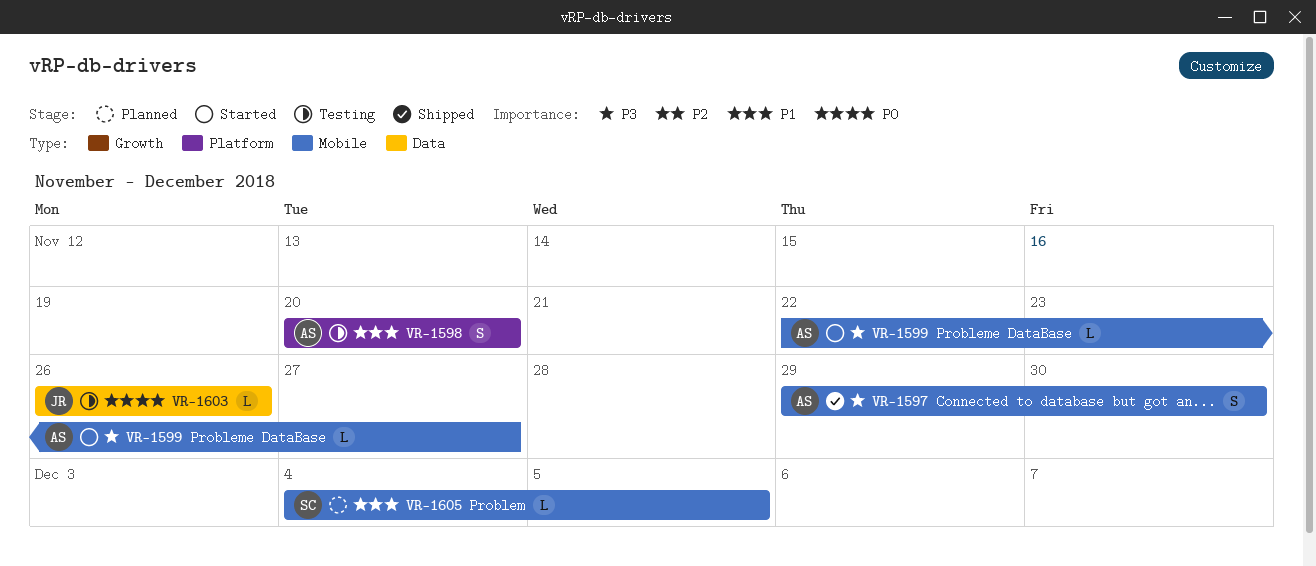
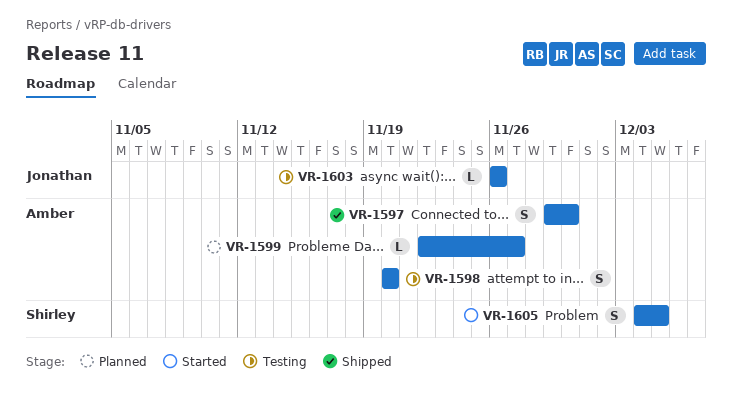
VR-1599, status: Started -> Planned
VR-1605, status: Planned -> Started
VR-1605, estimate: L -> S

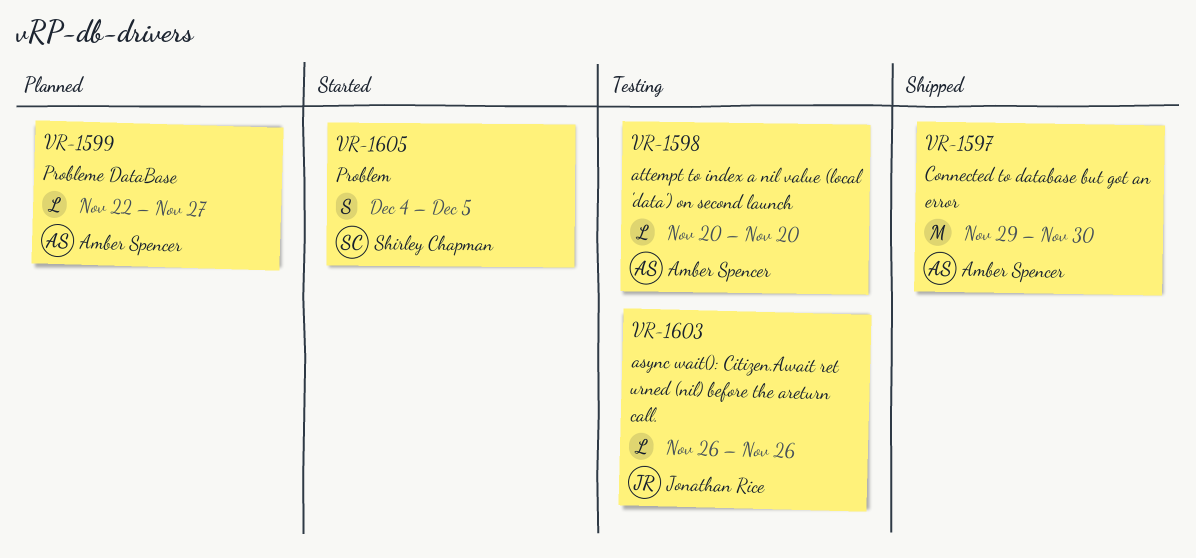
VR-1597, estimate: S -> M
VR-1598, estimate: S -> L

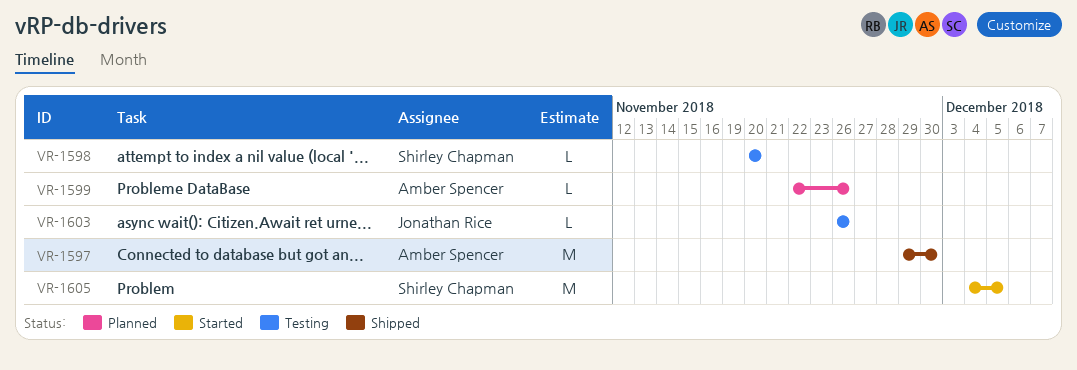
VR-1598, owner: Amber Spencer -> Shirley Chapman
VR-1599, due: Nov 27 -> Nov 26
VR-1605, estimate: S -> M

